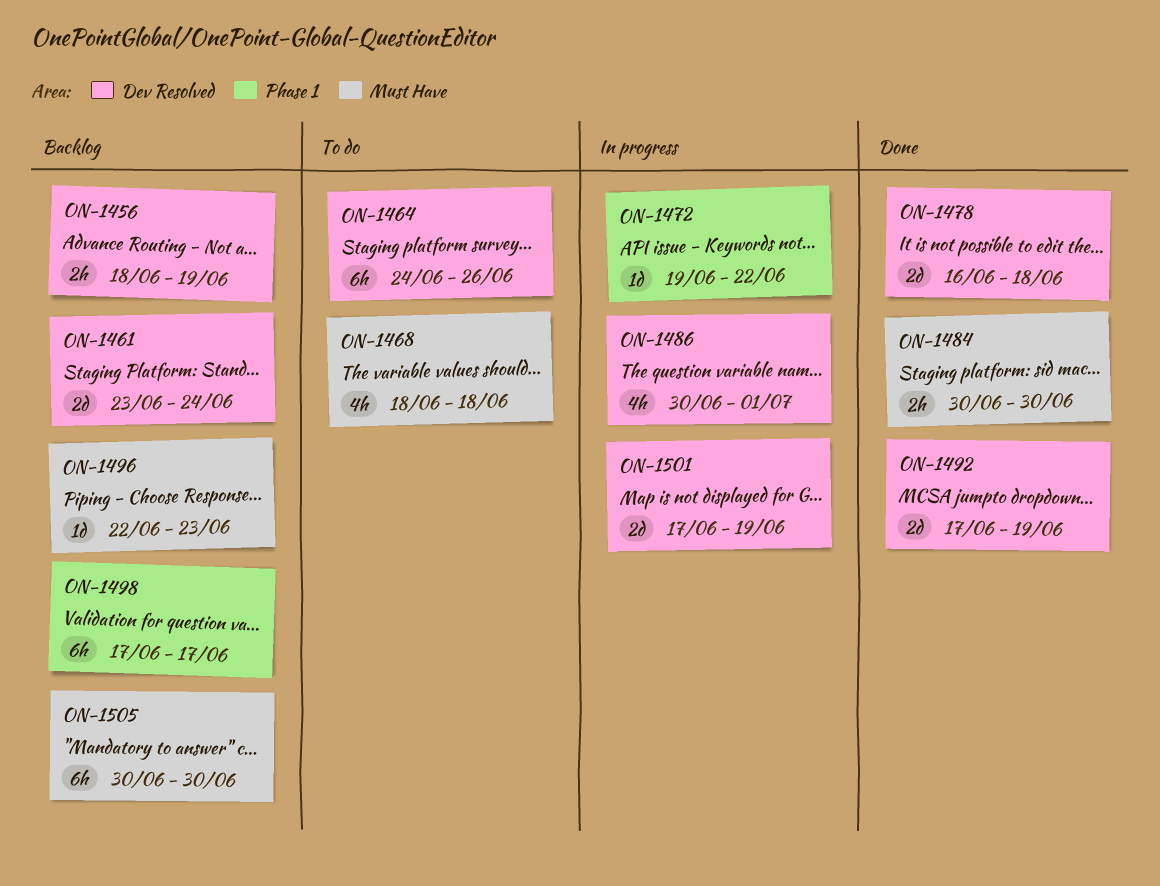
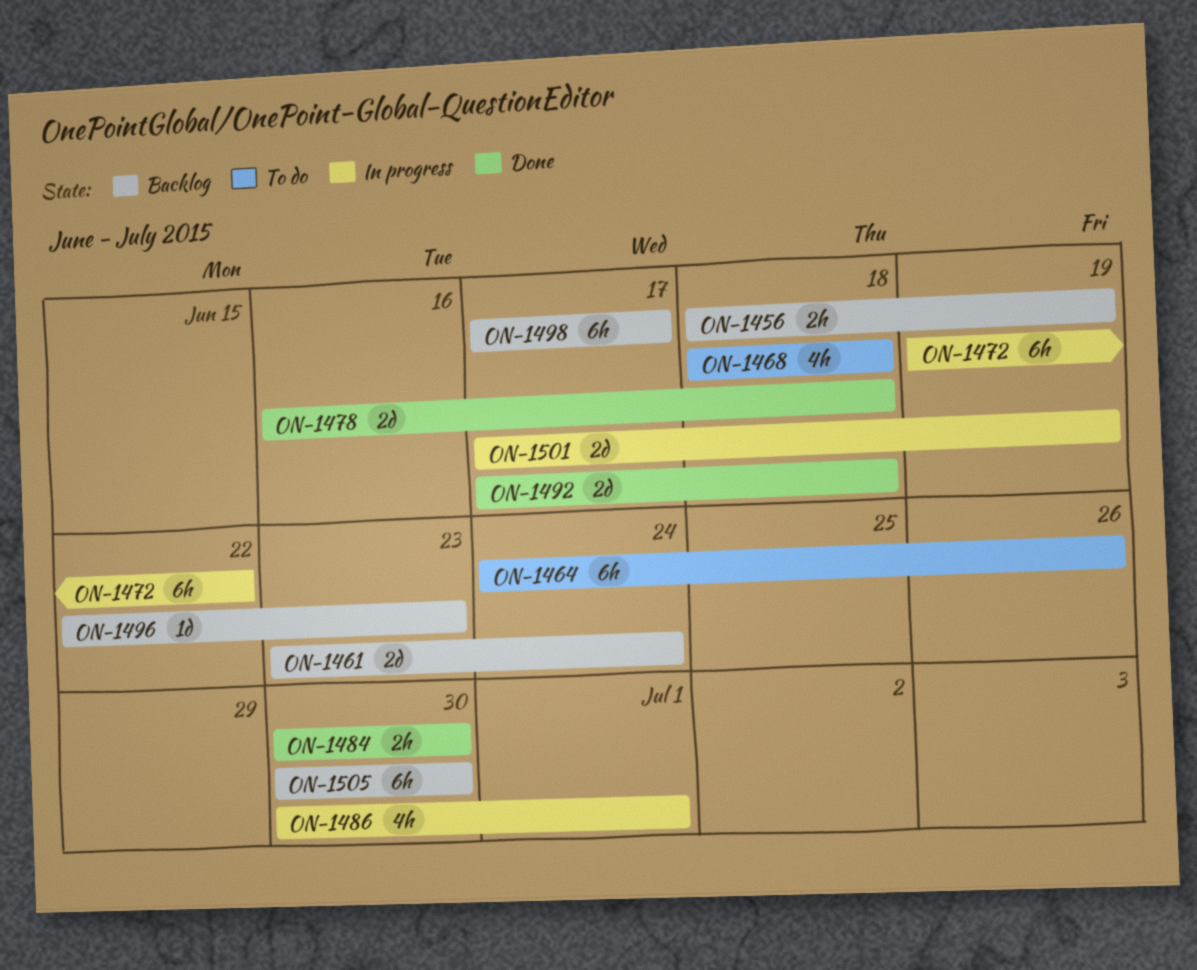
ON-1472, estimate: 1d -> 6h
ON-1492, due: Jun 19 -> Jun 18

